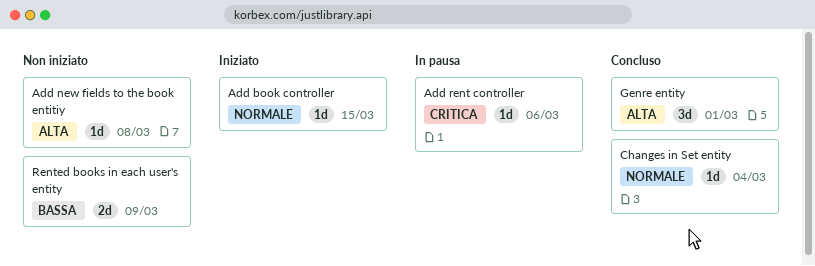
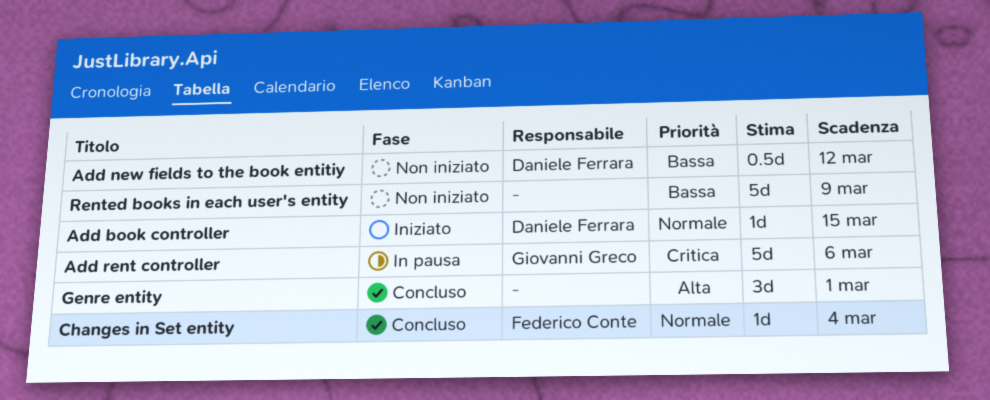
Add new fields to the book entitiy, priority: Alta -> Bassa
Add new fields to the book entitiy, estimate: 1d -> 0.5d
Add new fields to the book entitiy, due: Mar 8 -> Mar 12
Add rent controller, estimate: 1d -> 5d
Rented books in each user's entity, estimate: 2d -> 5d

